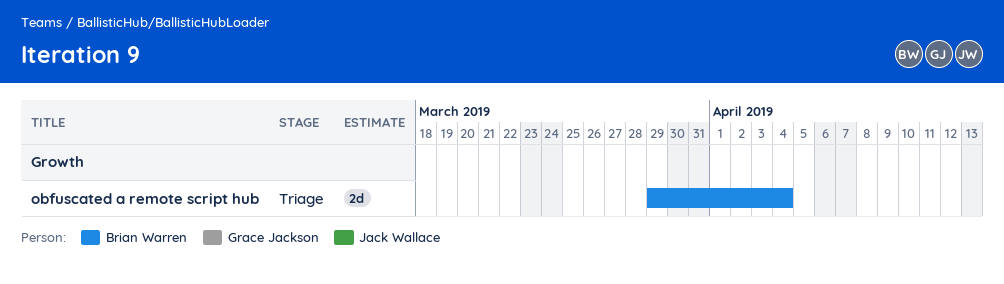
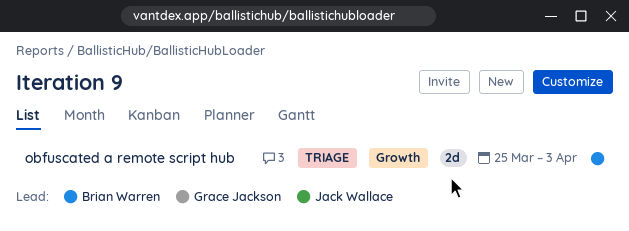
obfuscated a remote script hub, start: Mar 29 -> Mar 25
obfuscated a remote script hub, due: Apr 4 -> Apr 3

